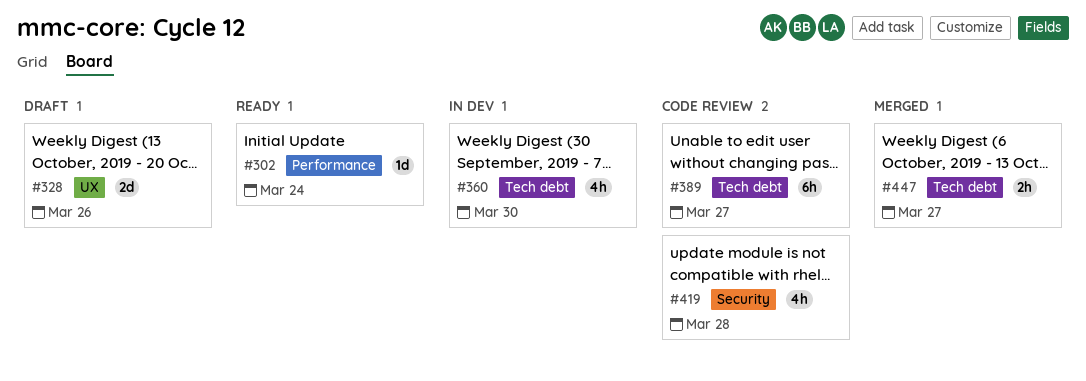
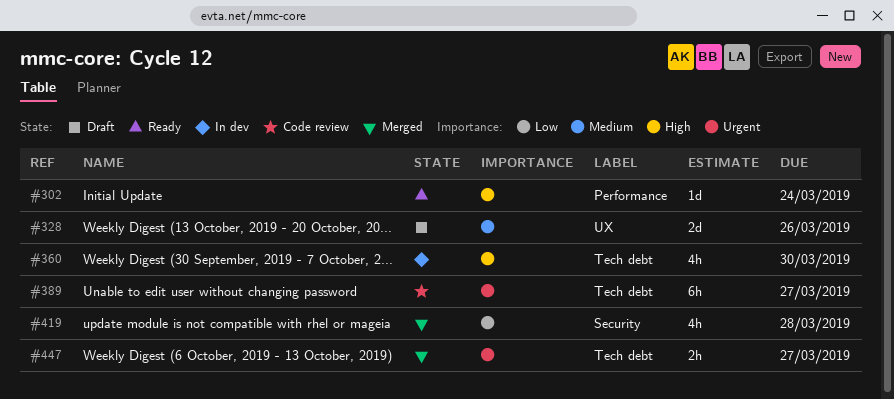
#419, status: Code review -> Merged

